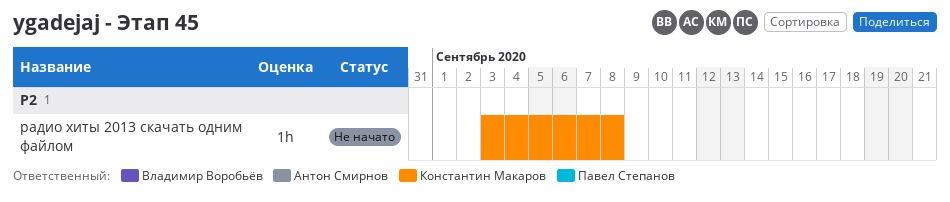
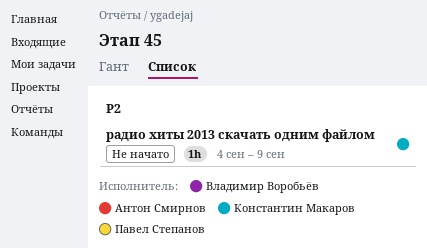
радио хиты 2013 скачать одним файлом, start: Sep 3 -> Sep 4
радио хиты 2013 скачать одним файлом, due: Sep 8 -> Sep 9

